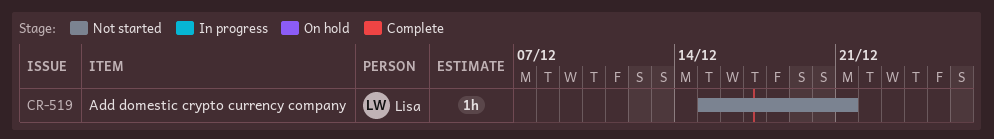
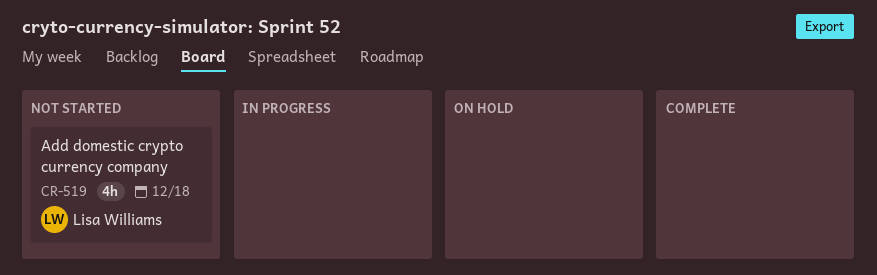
CR-519, estimate: 1h -> 4h
CR-519, due: Dec 21 -> Dec 18

